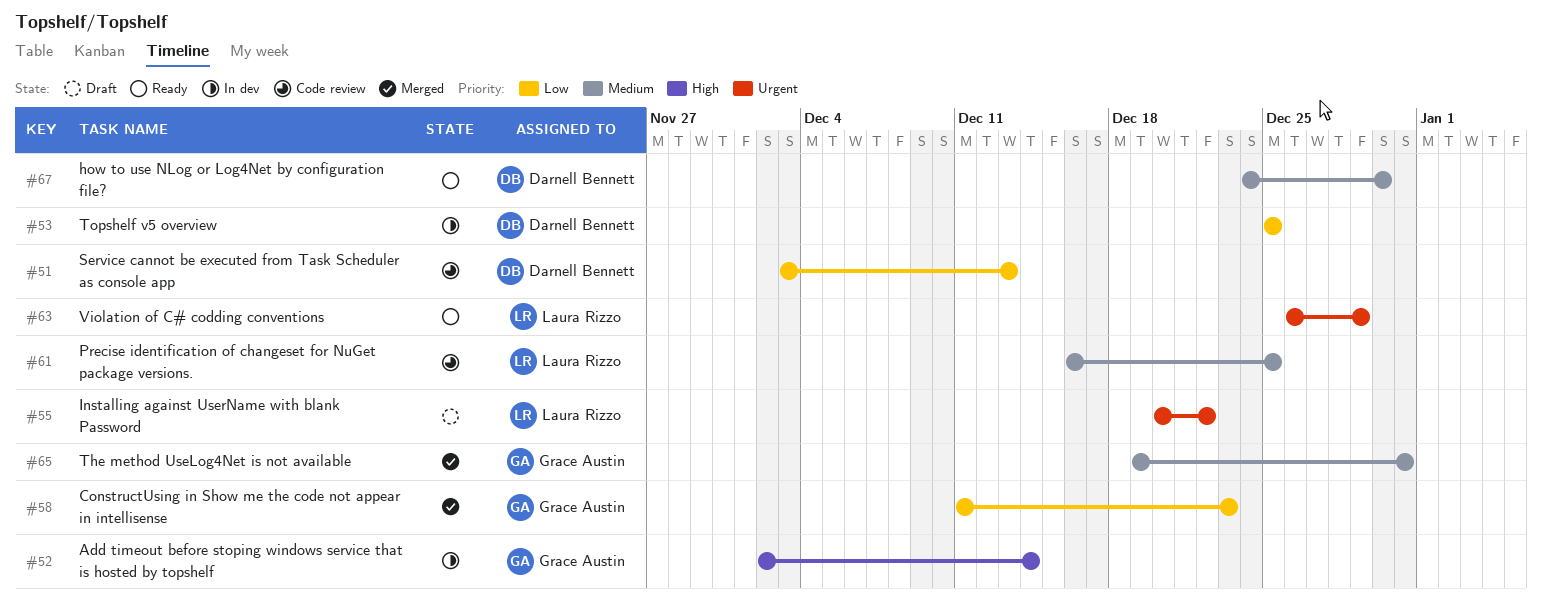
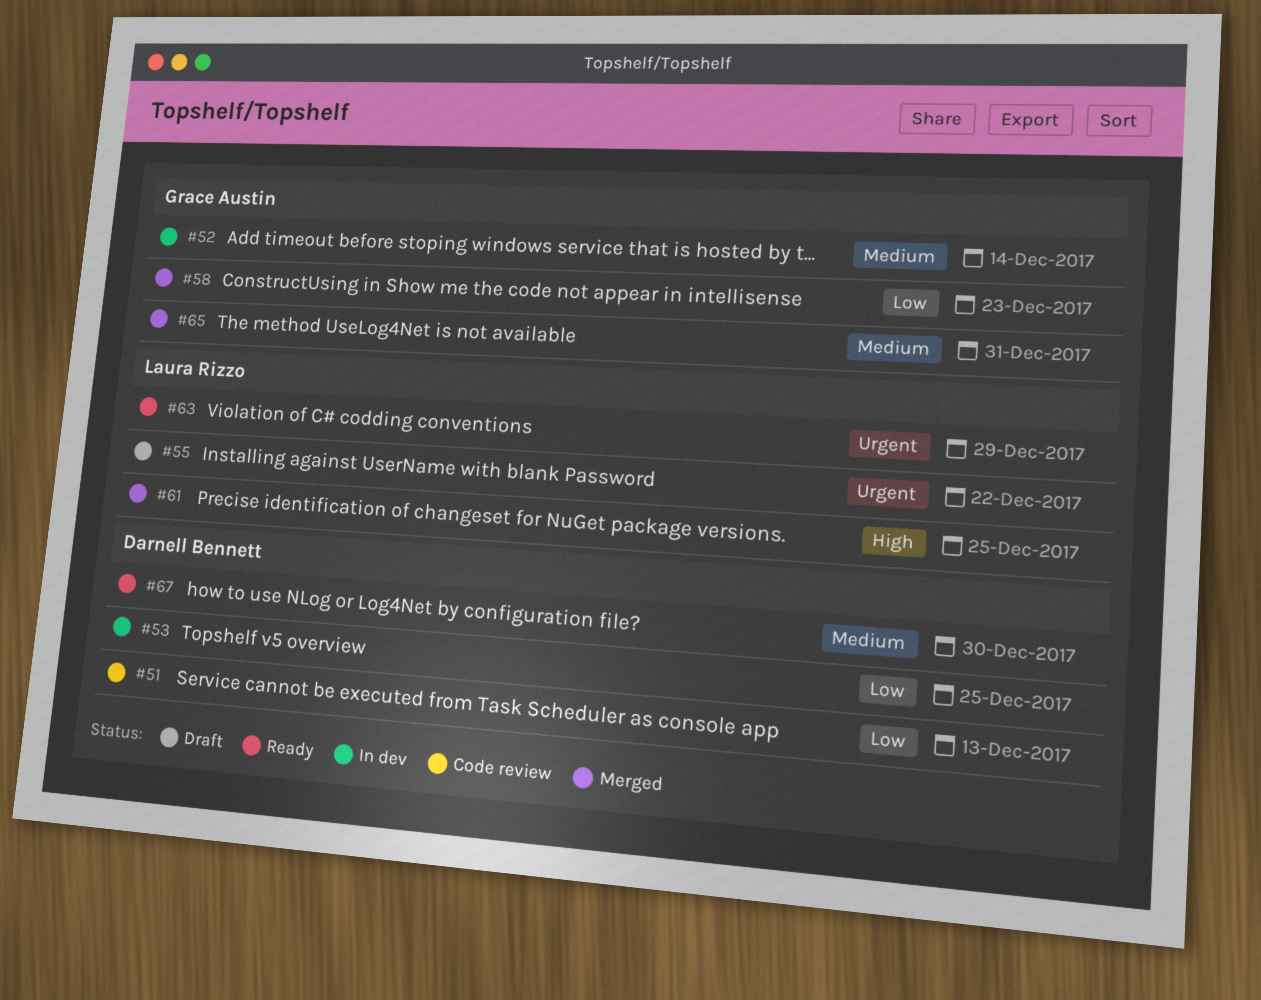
#52, priority: High -> Medium
#61, status: Code review -> Merged
#61, priority: Medium -> High

